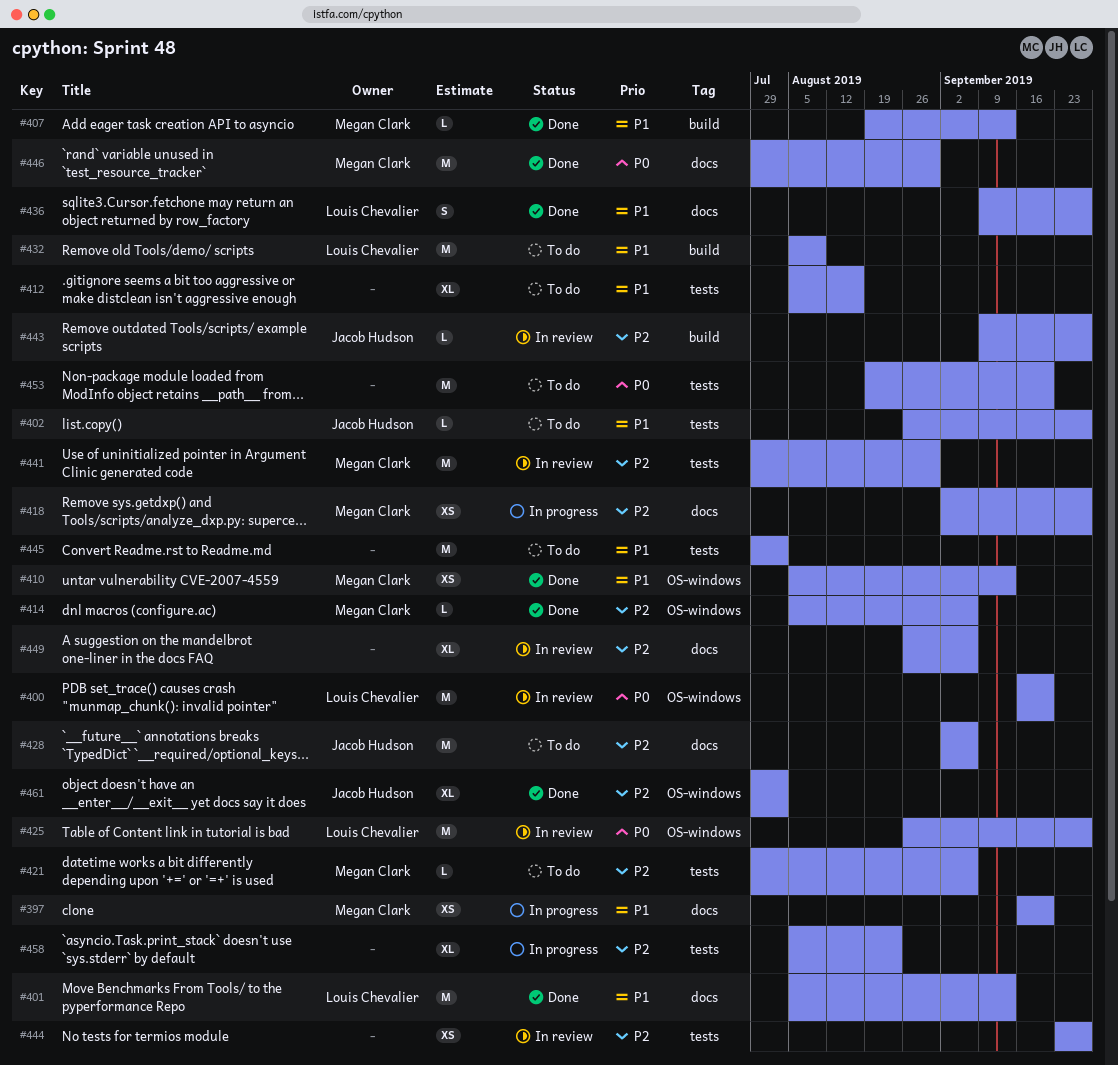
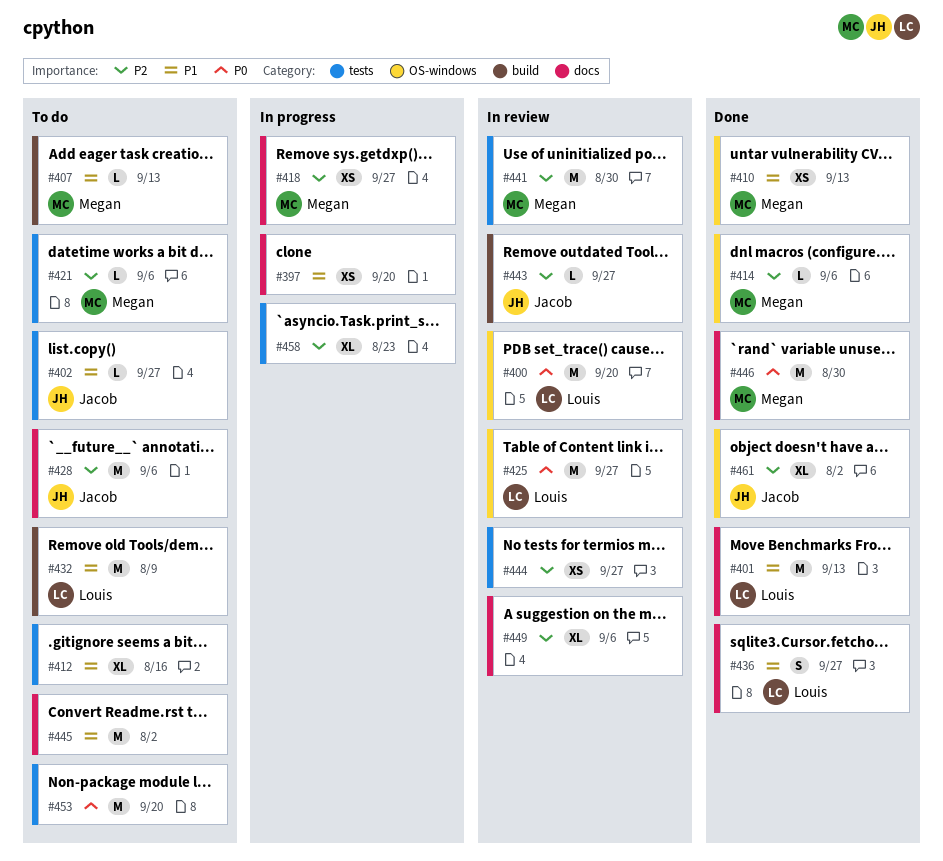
#397, owner: Megan Clark -> none
#407, status: Done -> To do
#445, label: tests -> docs

